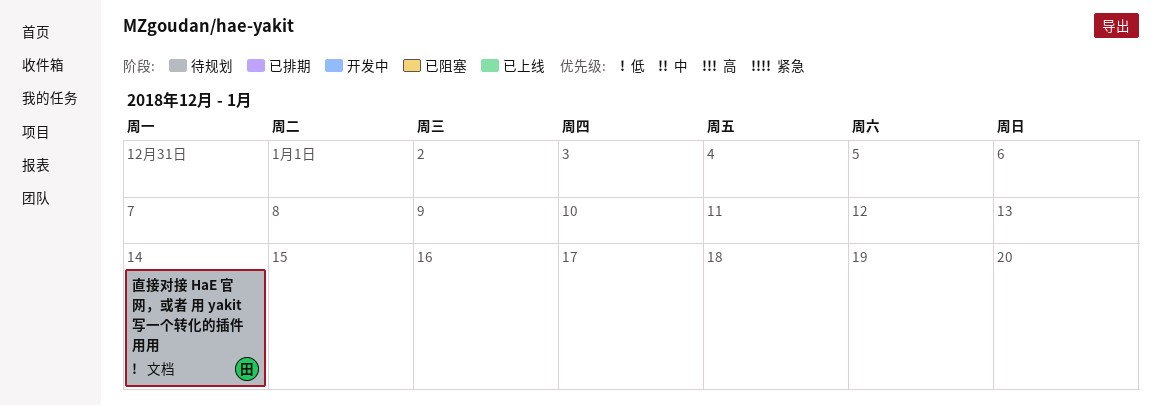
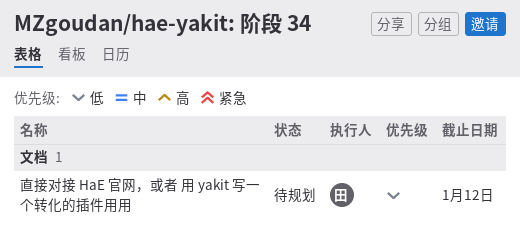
直接对接 HaE 官网，或者 用 yakit 写一个转化的插件用用, due: Jan 14 -> Jan 12

